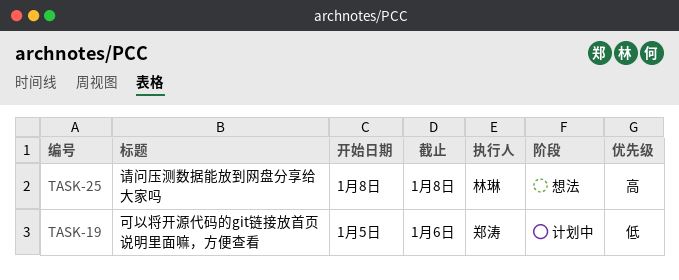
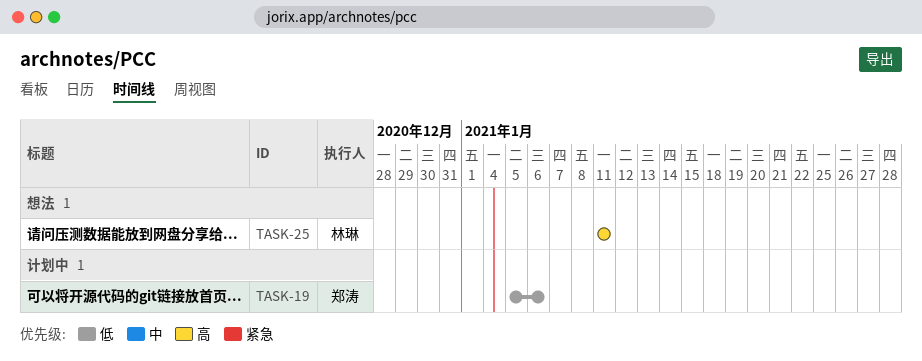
TASK-25, start: Jan 8 -> Jan 11
TASK-25, due: Jan 8 -> Jan 11

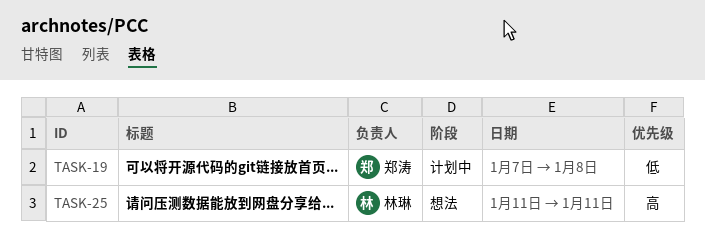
TASK-19, start: Jan 5 -> Jan 7
TASK-19, due: Jan 6 -> Jan 8

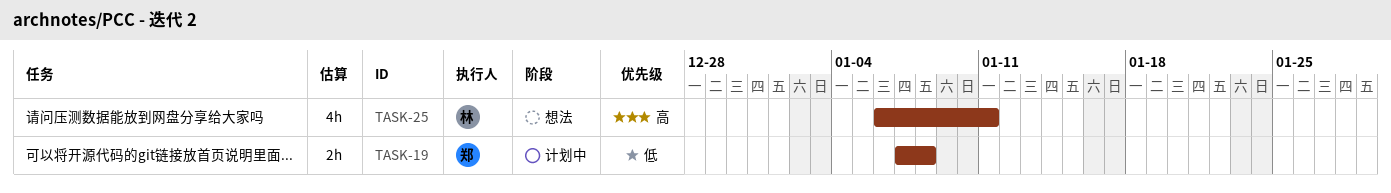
TASK-25, start: Jan 11 -> Jan 6

